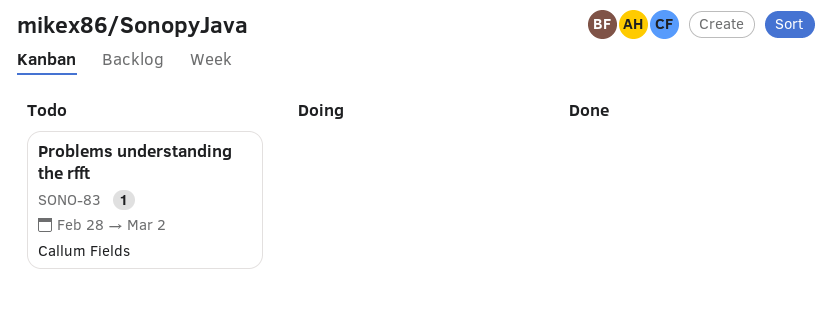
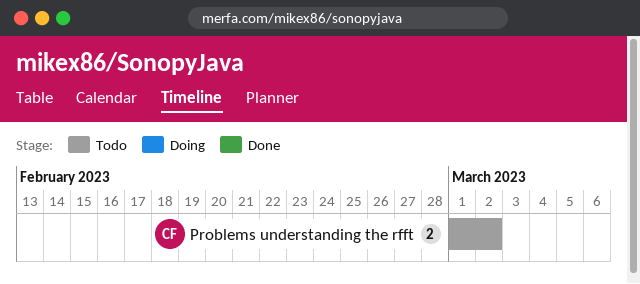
Problems understanding the rfft, estimate: 1 -> 2
Problems understanding the rfft, start: Feb 28 -> Mar 1

